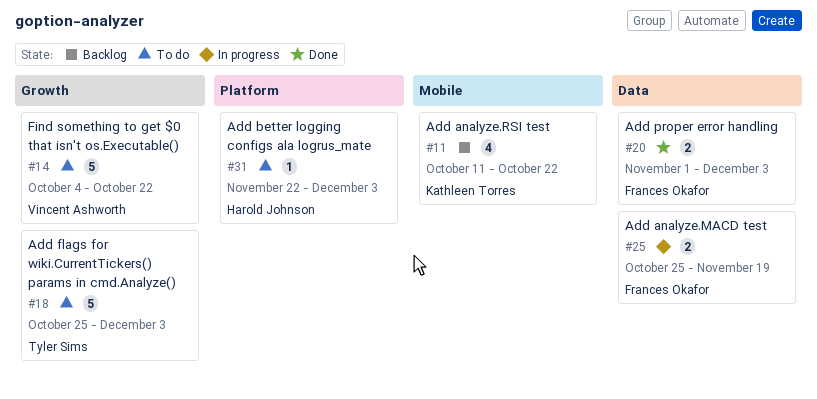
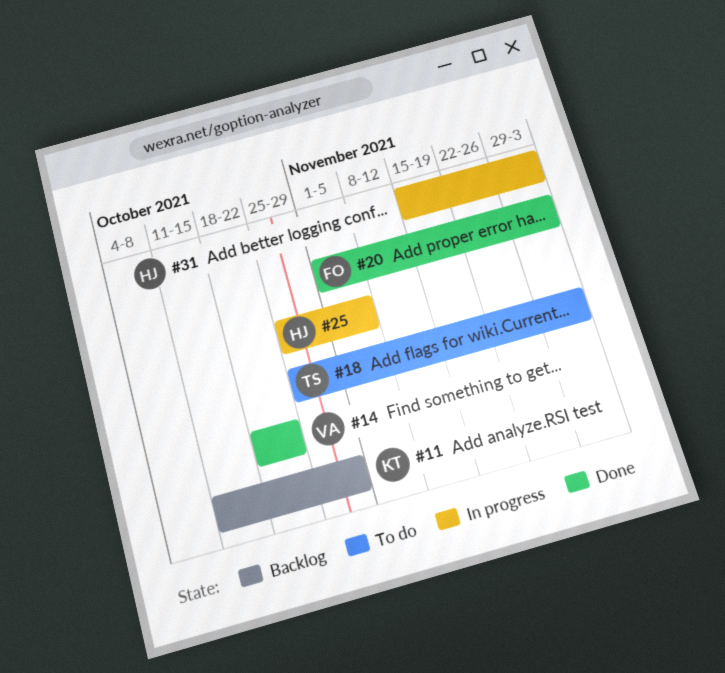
#11, due: Oct 22 -> Oct 29
#14, status: To do -> Done
#14, start: Oct 4 -> Oct 18
#25, owner: Frances Okafor -> Harold Johnson
#25, due: Nov 19 -> Nov 5
#31, status: To do -> In progress
#31, start: Nov 22 -> Nov 15

